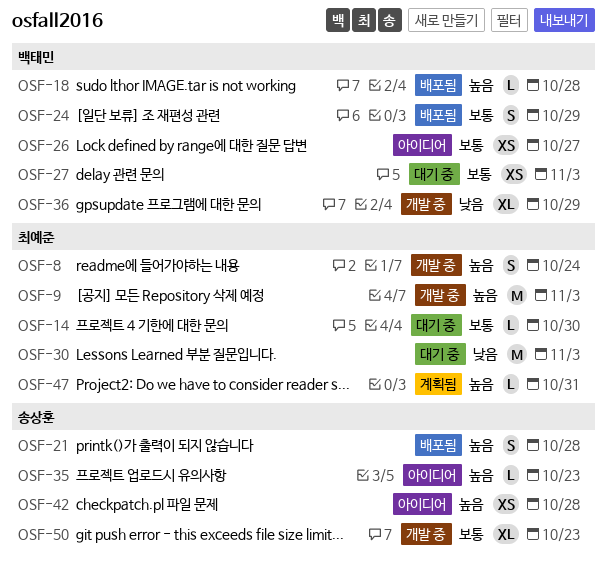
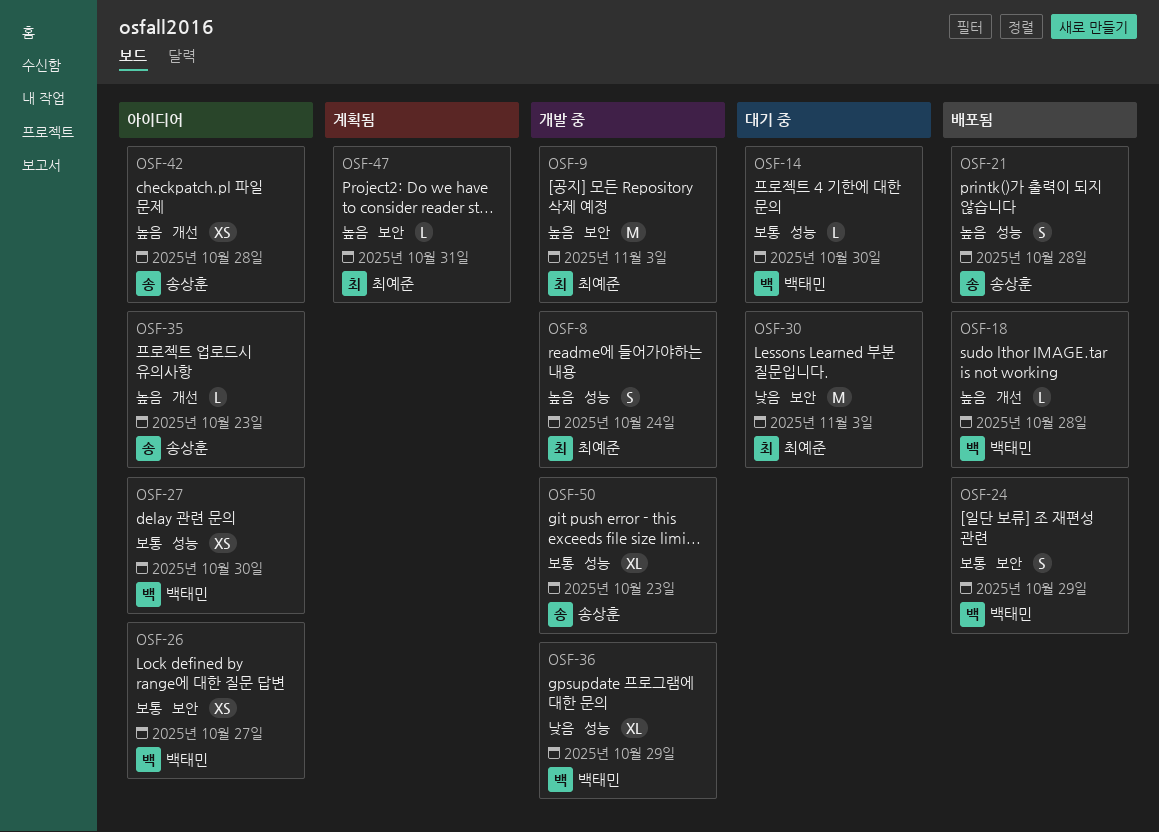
OSF-14, owner: 최예준 -> 백태민
OSF-27, status: 대기 중 -> 아이디어
OSF-27, due: Nov 3 -> Oct 30

